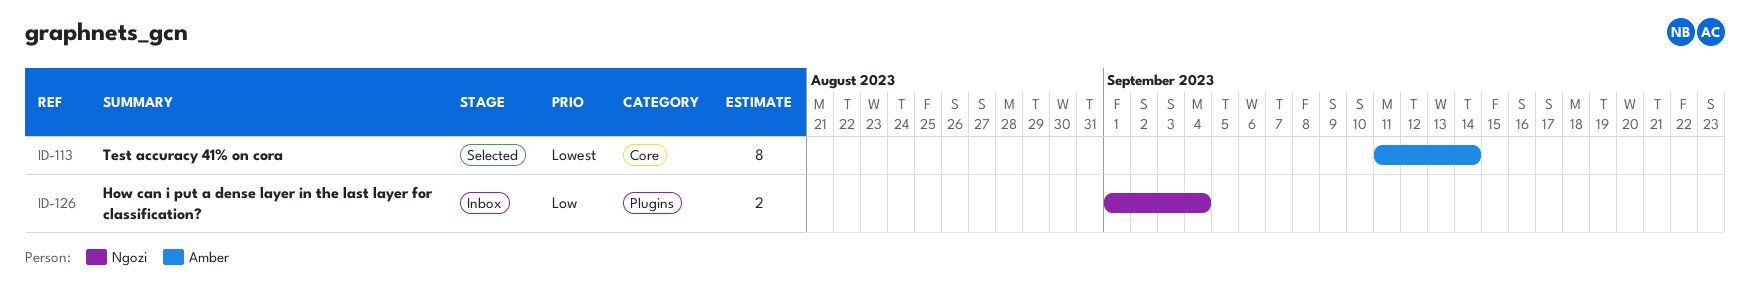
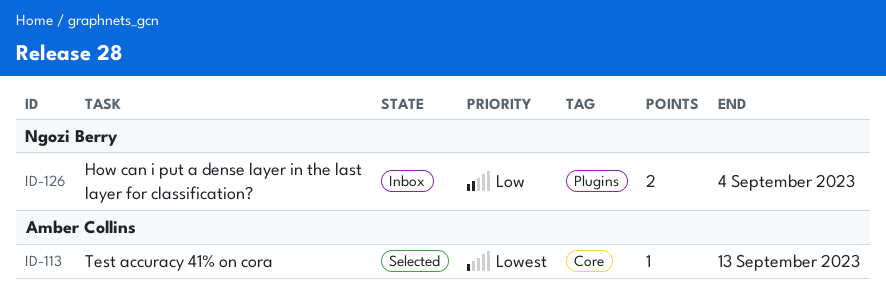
ID-113, estimate: 8 -> 1
ID-113, due: Sep 14 -> Sep 13

